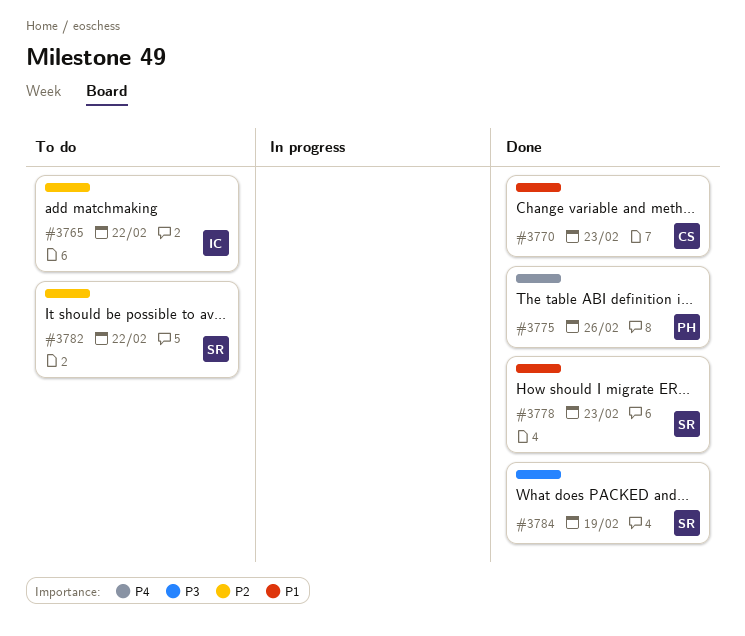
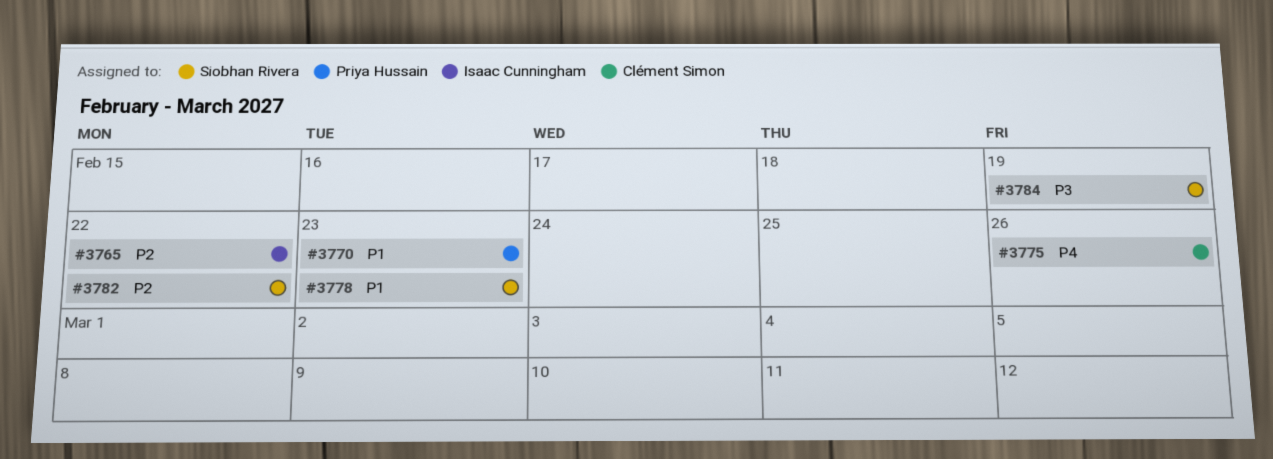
#3770, owner: Clément Simon -> Priya Hussain
#3775, owner: Priya Hussain -> Clément Simon

